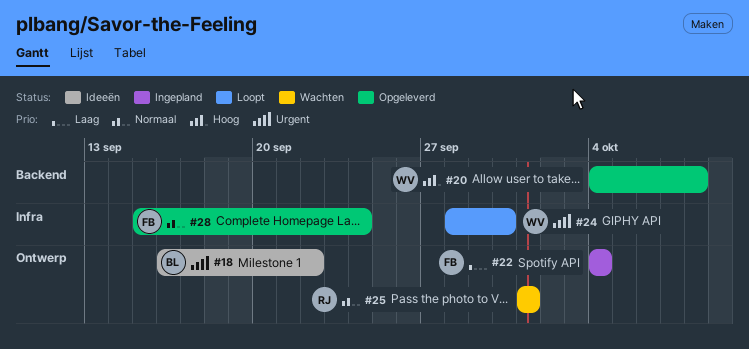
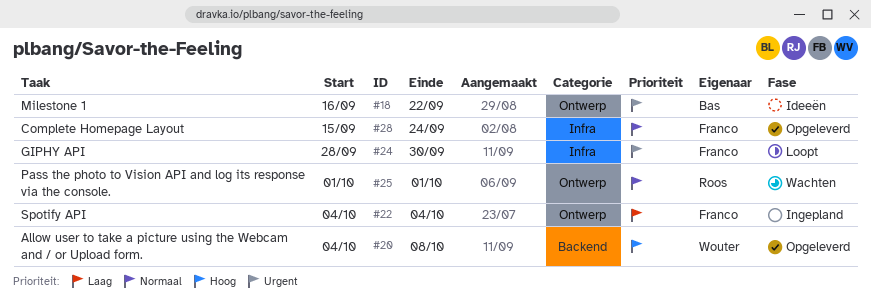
#24, owner: Wouter -> Franco

